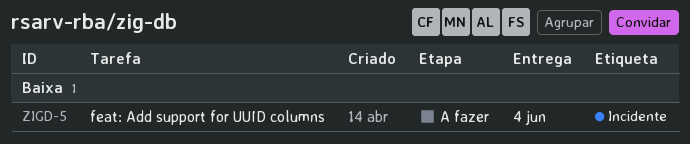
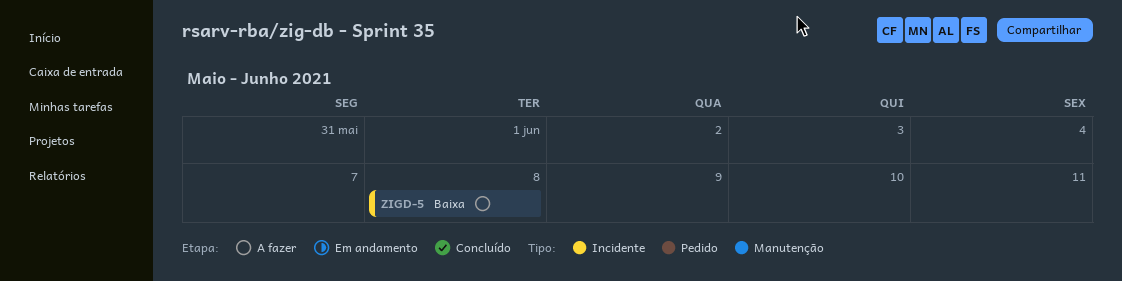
ZIGD-5, due: Jun 4 -> Jun 8

